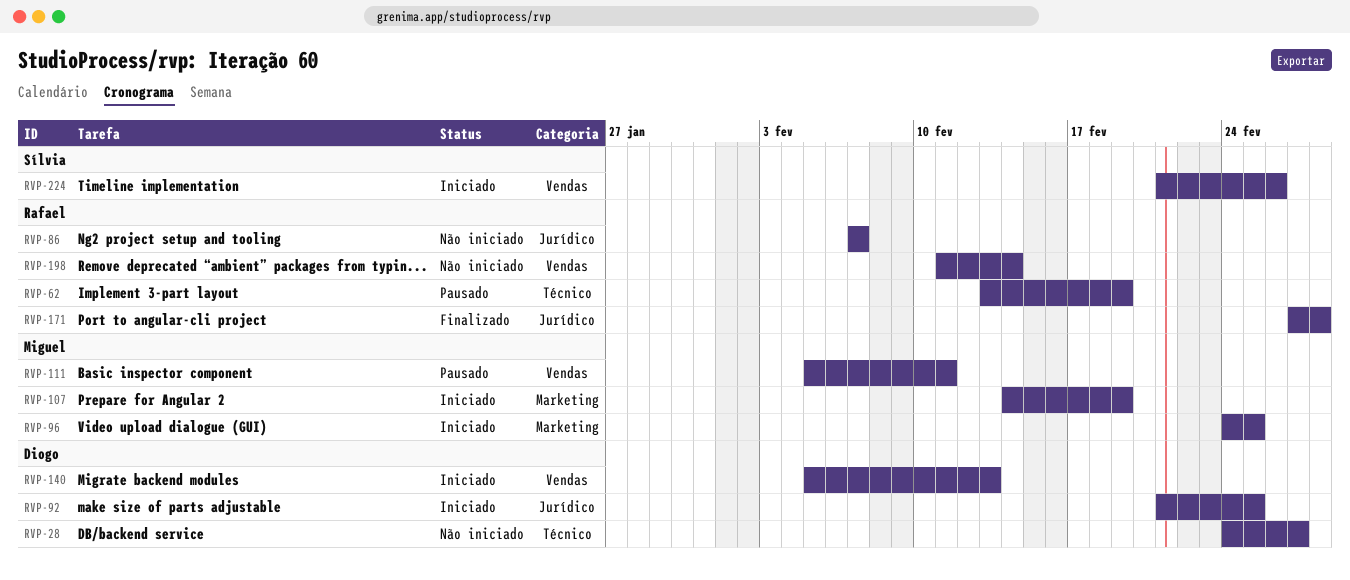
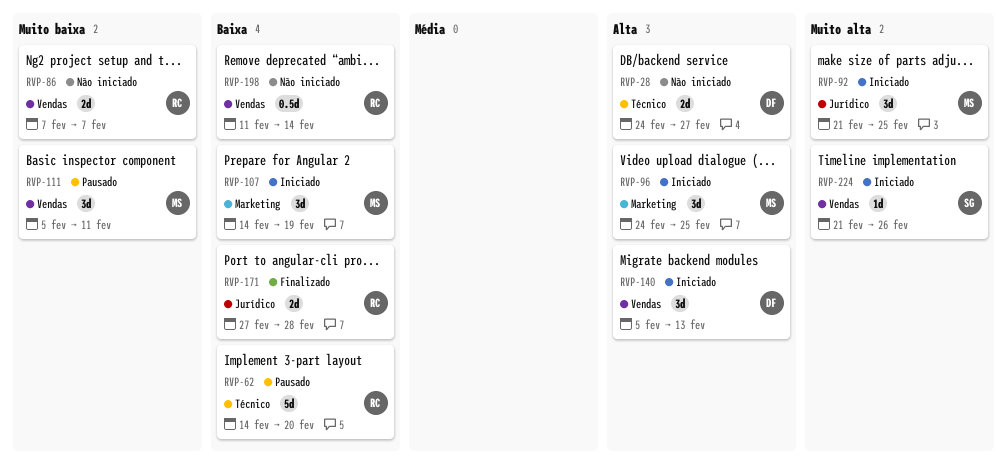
RVP-62, start: Feb 13 -> Feb 14
RVP-62, due: Feb 19 -> Feb 20
RVP-86, label: Jurídico -> Vendas
RVP-92, owner: Diogo -> Miguel

